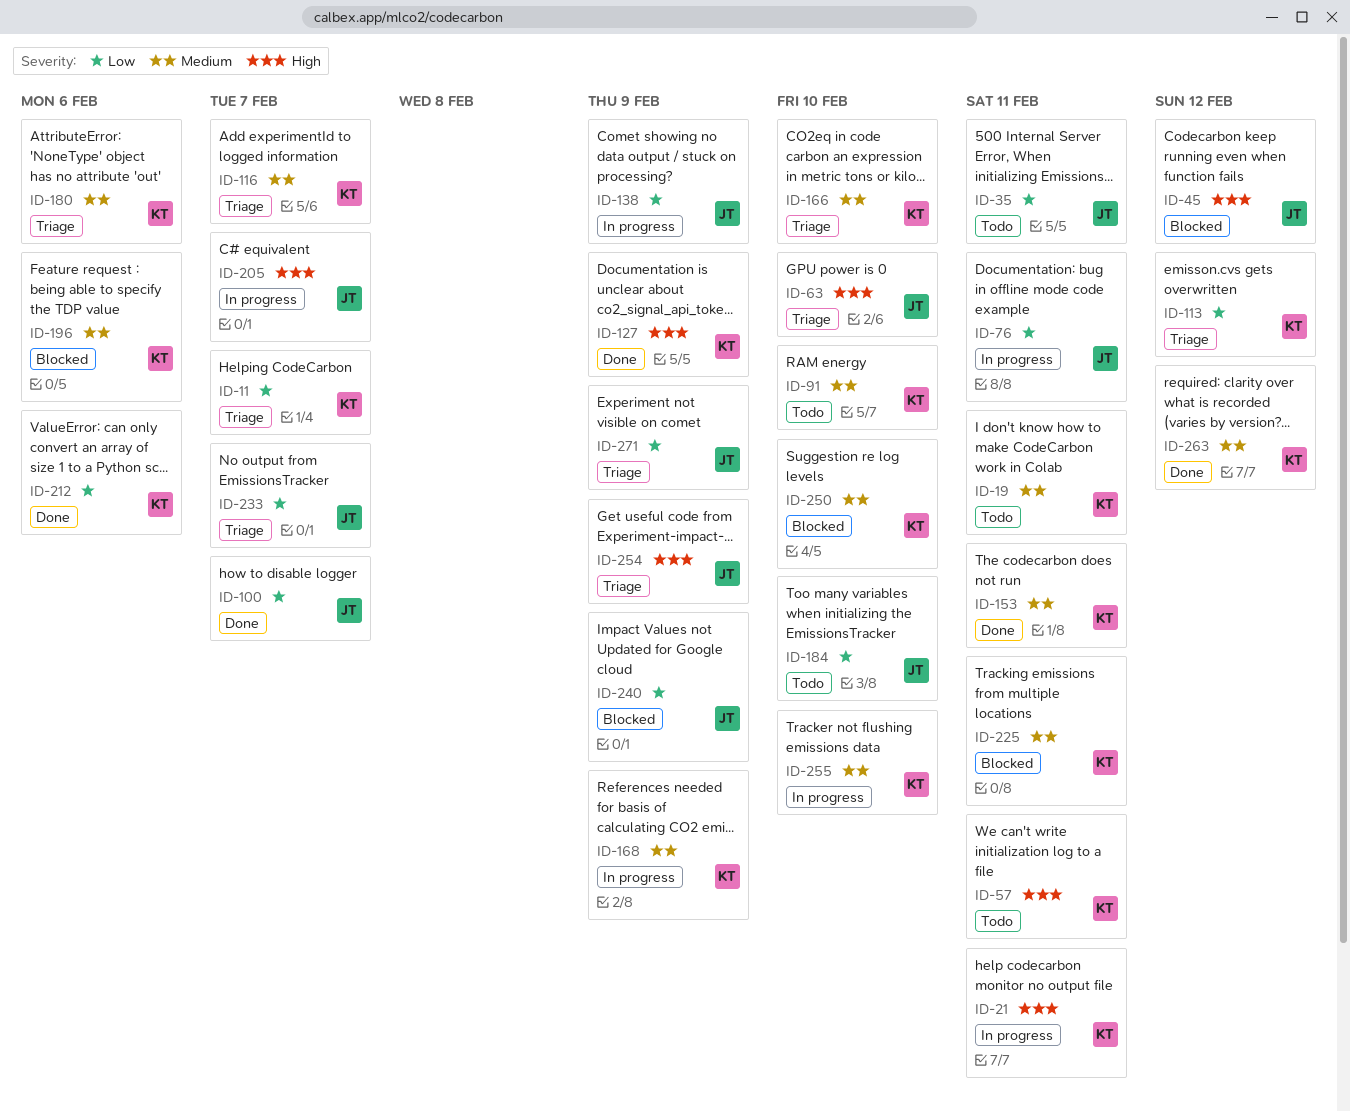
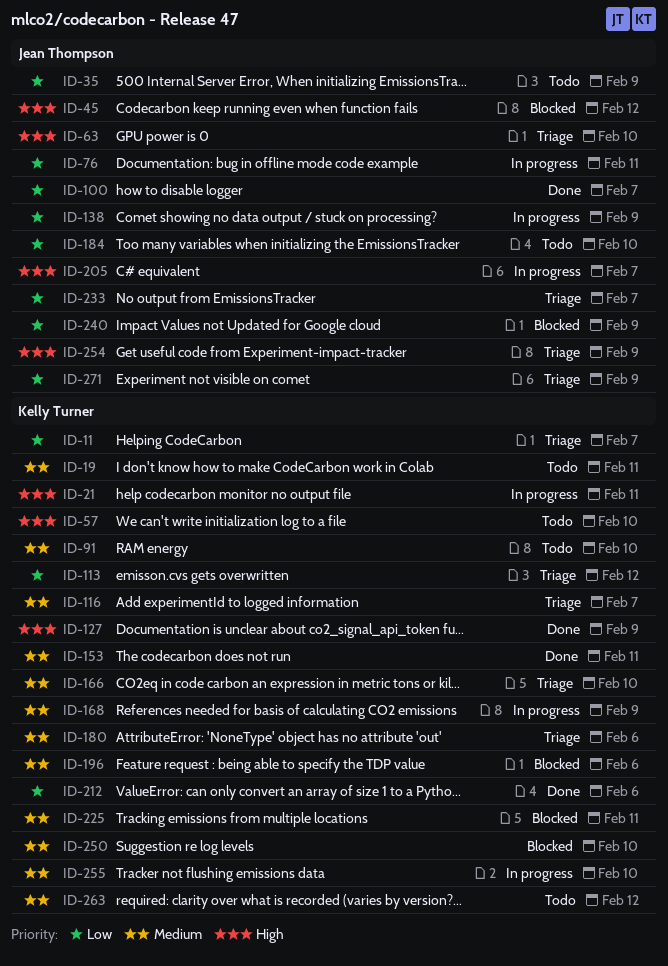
ID-35, due: Feb 11 -> Feb 9
ID-57, due: Feb 11 -> Feb 10
ID-263, status: Done -> Todo

